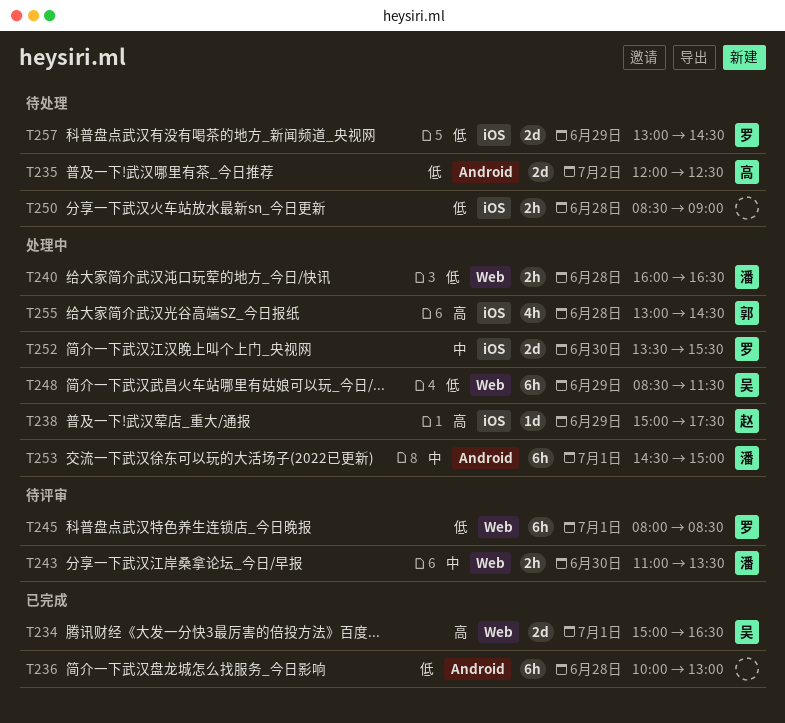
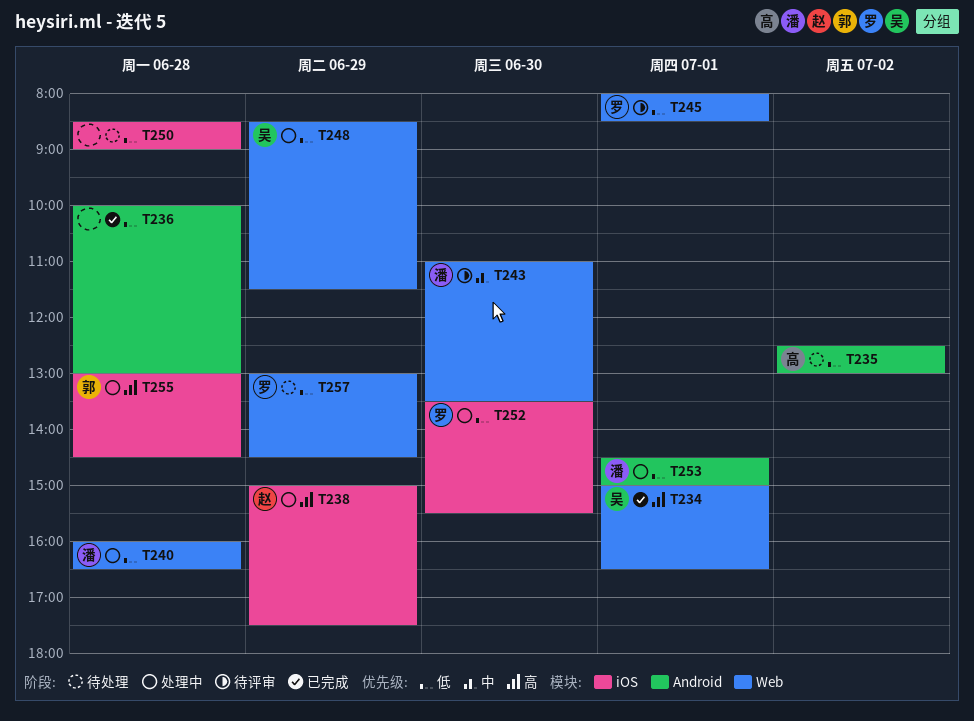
T235, begins: 12:00 -> 12:30
T235, ends: 12:30 -> 13:00
T252, priority: 中 -> 低
T253, priority: 中 -> 低
T257, label: iOS -> Web

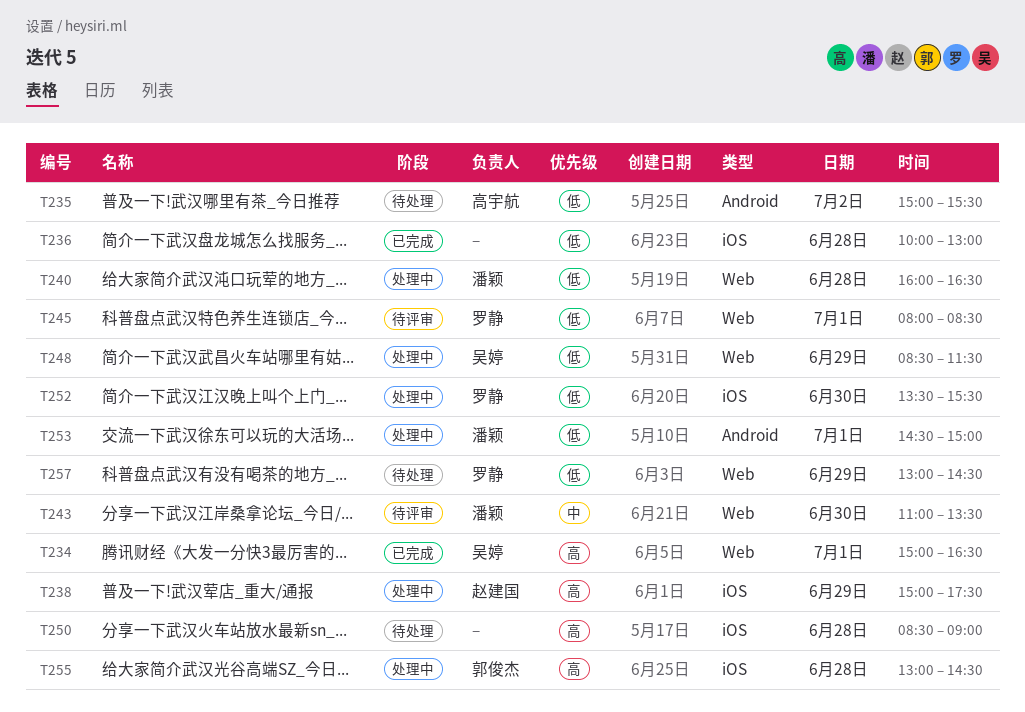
T235, begins: 12:30 -> 15:00
T235, ends: 13:00 -> 15:30
T236, label: Android -> iOS
T250, priority: 低 -> 高

